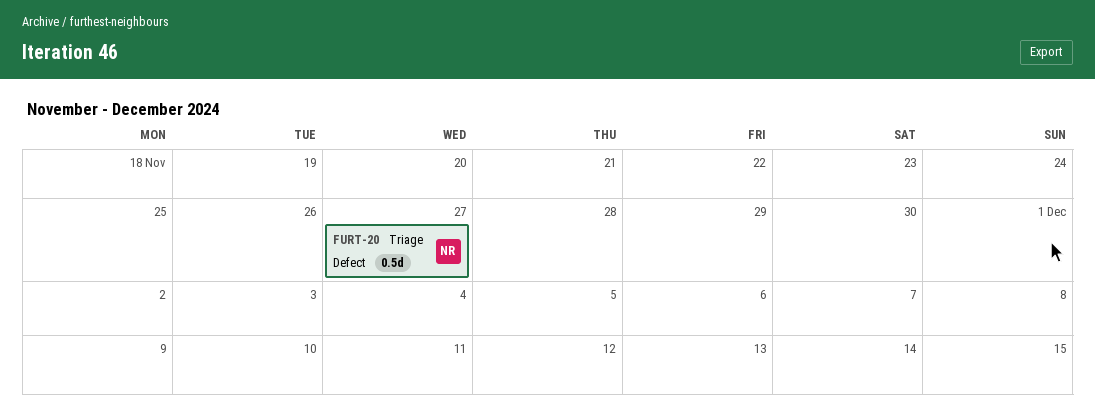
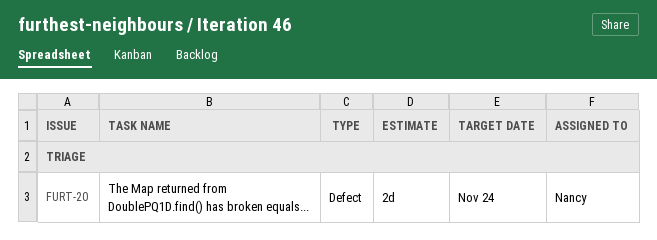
FURT-20, estimate: 0.5d -> 2d
FURT-20, due: Nov 27 -> Nov 24

